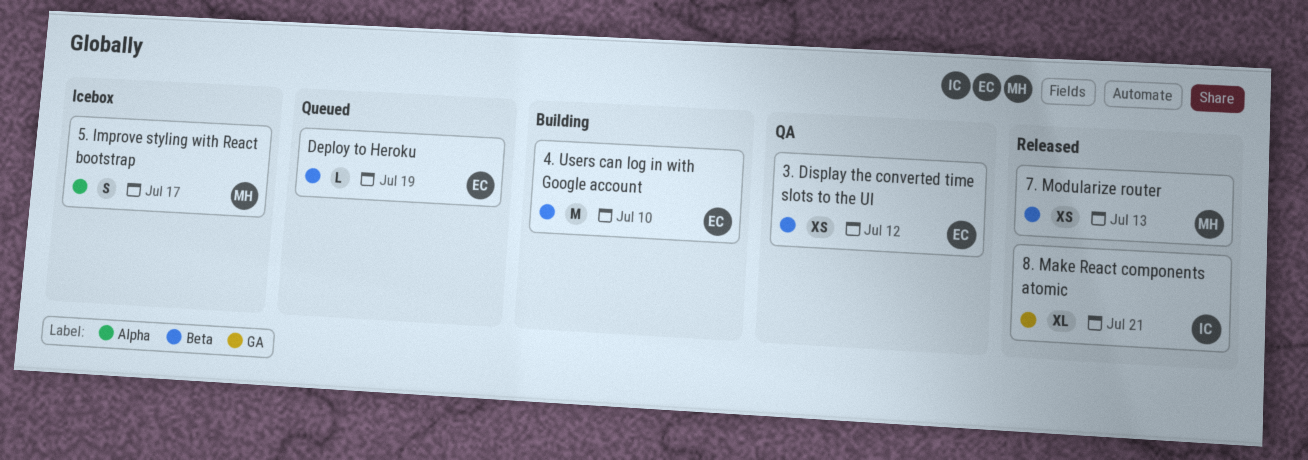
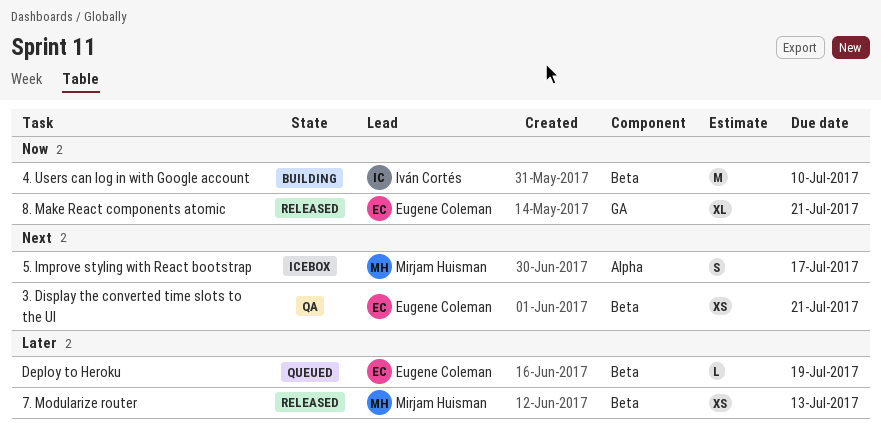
3. Display the converted time slots to the UI, due: Jul 12 -> Jul 21
4. Users can log in with Google account, owner: Eugene Coleman -> Iván Cortés
8. Make React components atomic, owner: Iván Cortés -> Eugene Coleman

